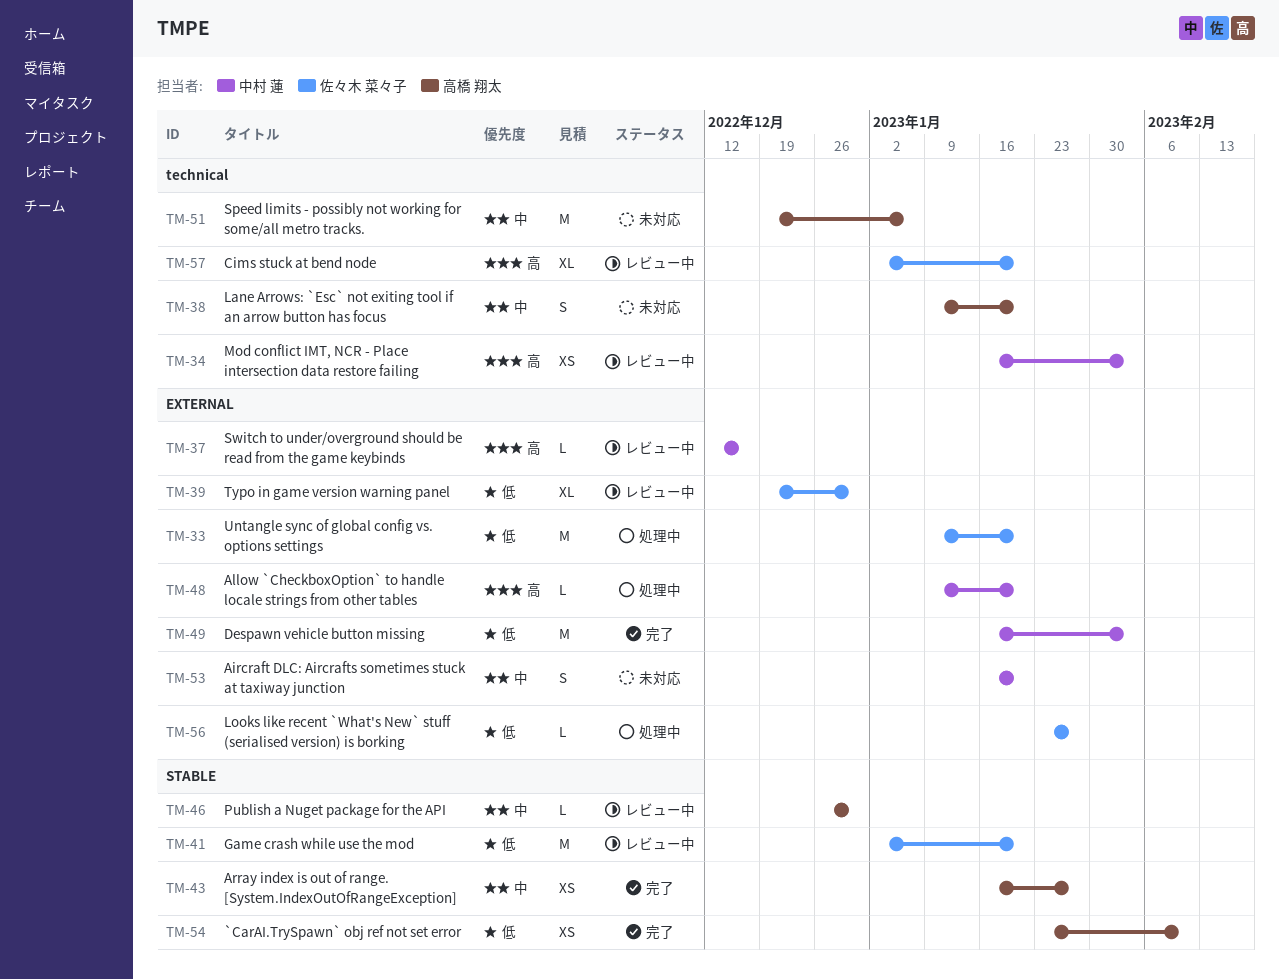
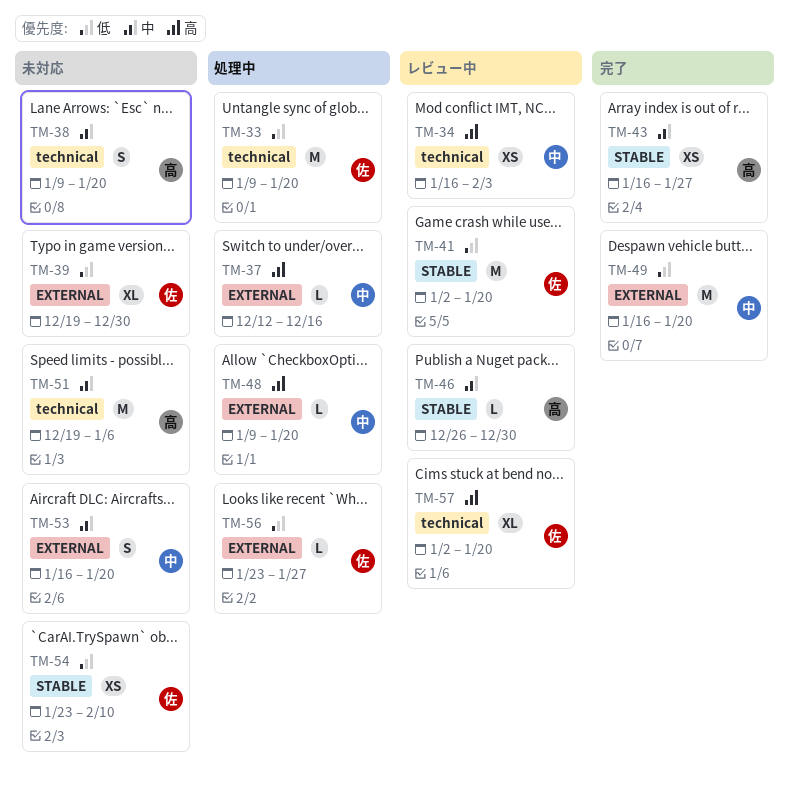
TM-33, label: EXTERNAL -> technical
TM-37, status: レビュー中 -> 処理中
TM-39, status: レビュー中 -> 未対応
TM-49, due: Feb 3 -> Jan 20
TM-54, status: 完了 -> 未対応
TM-54, owner: 高橋 翔太 -> 佐々木 菜々子

